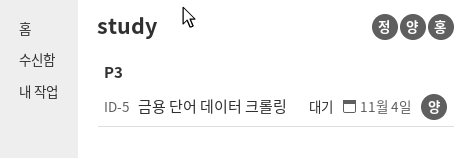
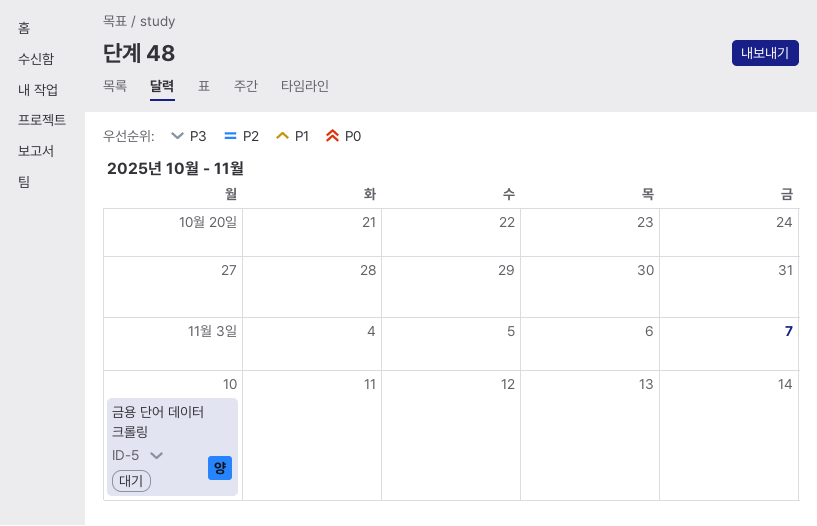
ID-5, due: Nov 4 -> Nov 10

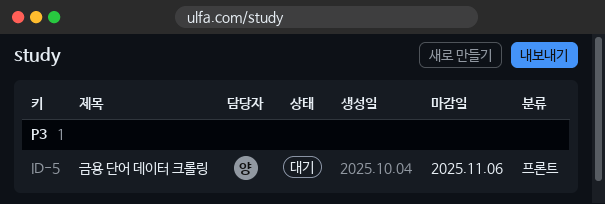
ID-5, due: Nov 10 -> Nov 6

